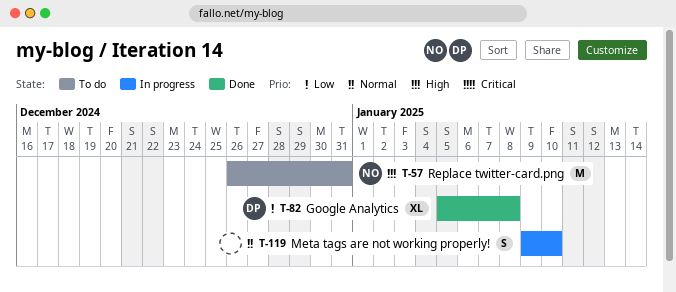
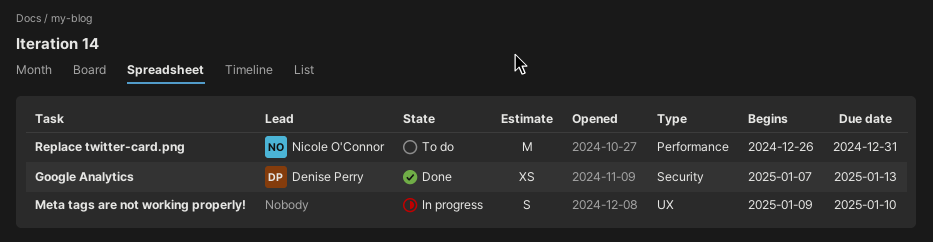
Google Analytics, estimate: XL -> XS
Google Analytics, start: Jan 5 -> Jan 7
Google Analytics, due: Jan 8 -> Jan 13

